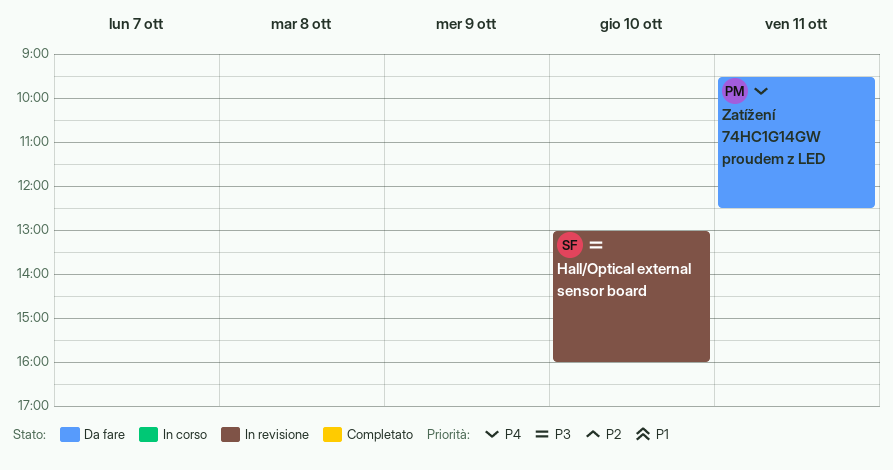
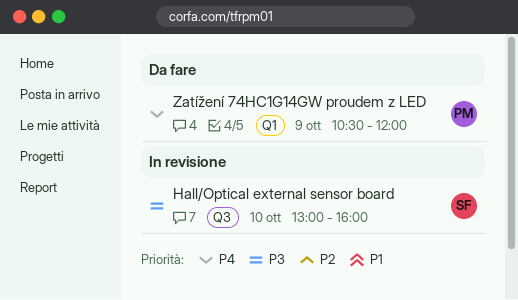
Zatížení 74HC1G14GW proudem z LED, day: Oct 11 -> Oct 9
Zatížení 74HC1G14GW proudem z LED, begins: 09:30 -> 10:30
Zatížení 74HC1G14GW proudem z LED, ends: 12:30 -> 12:00

